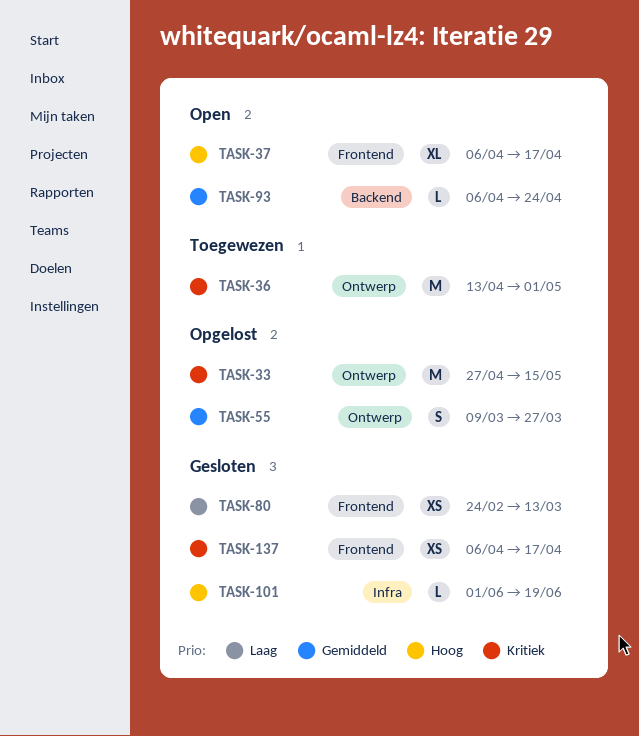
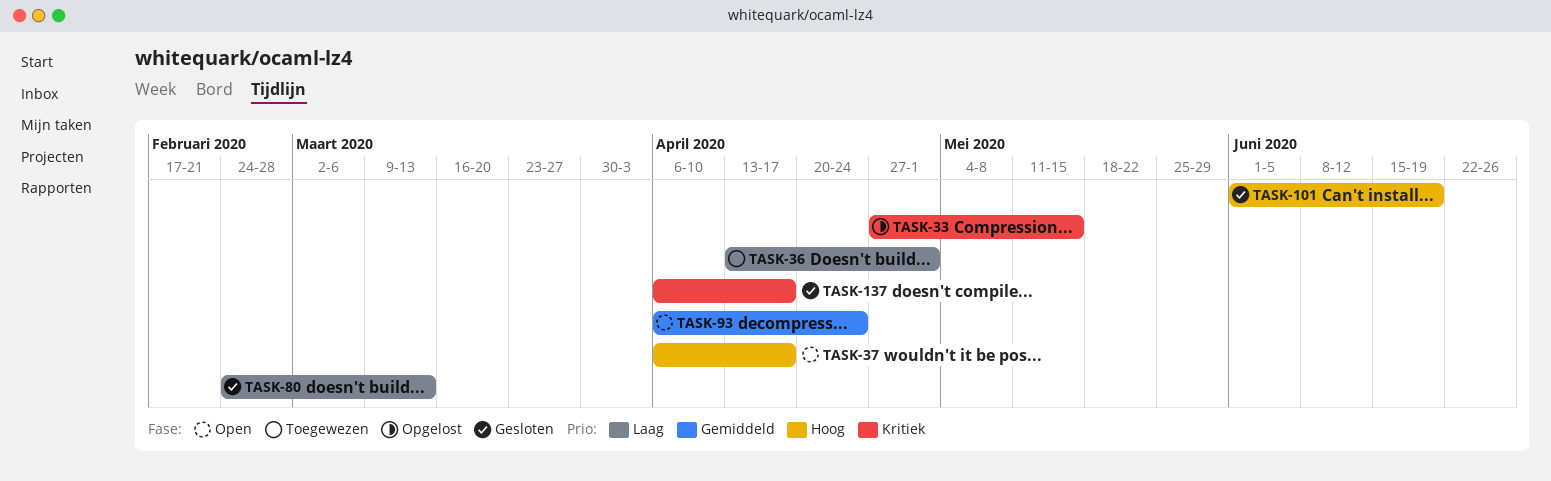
TASK-36, priority: Kritiek -> Laag
TASK-55: present -> none

